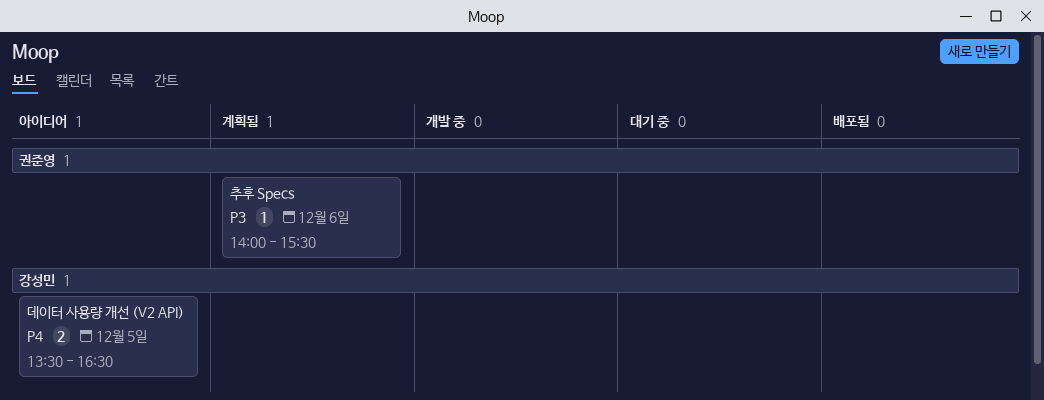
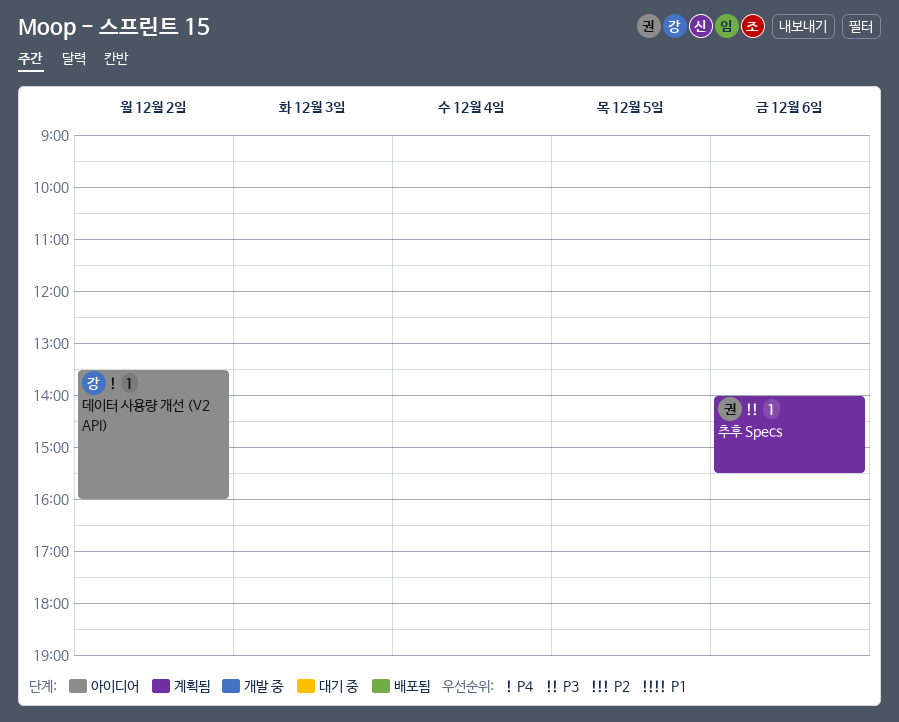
데이터 사용량 개선 (V2 API), estimate: 2 -> 1
데이터 사용량 개선 (V2 API), day: Dec 5 -> Dec 2
데이터 사용량 개선 (V2 API), ends: 16:30 -> 16:00

